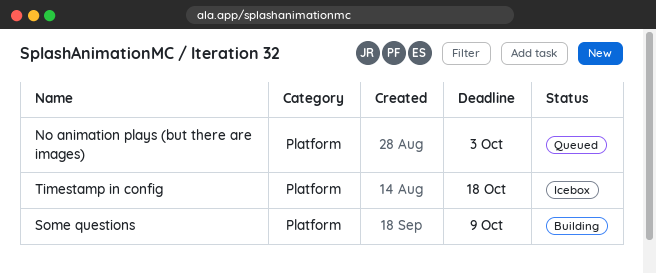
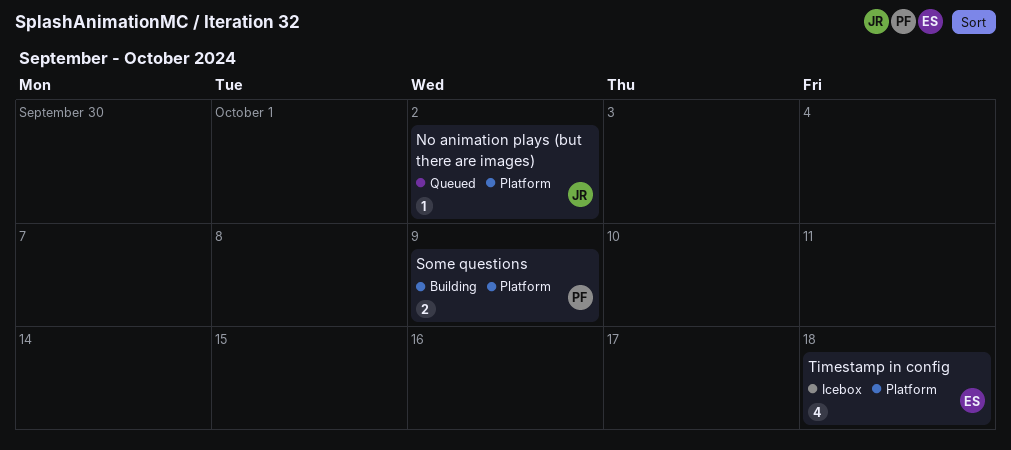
No animation plays (but there are images), due: Oct 3 -> Oct 2

